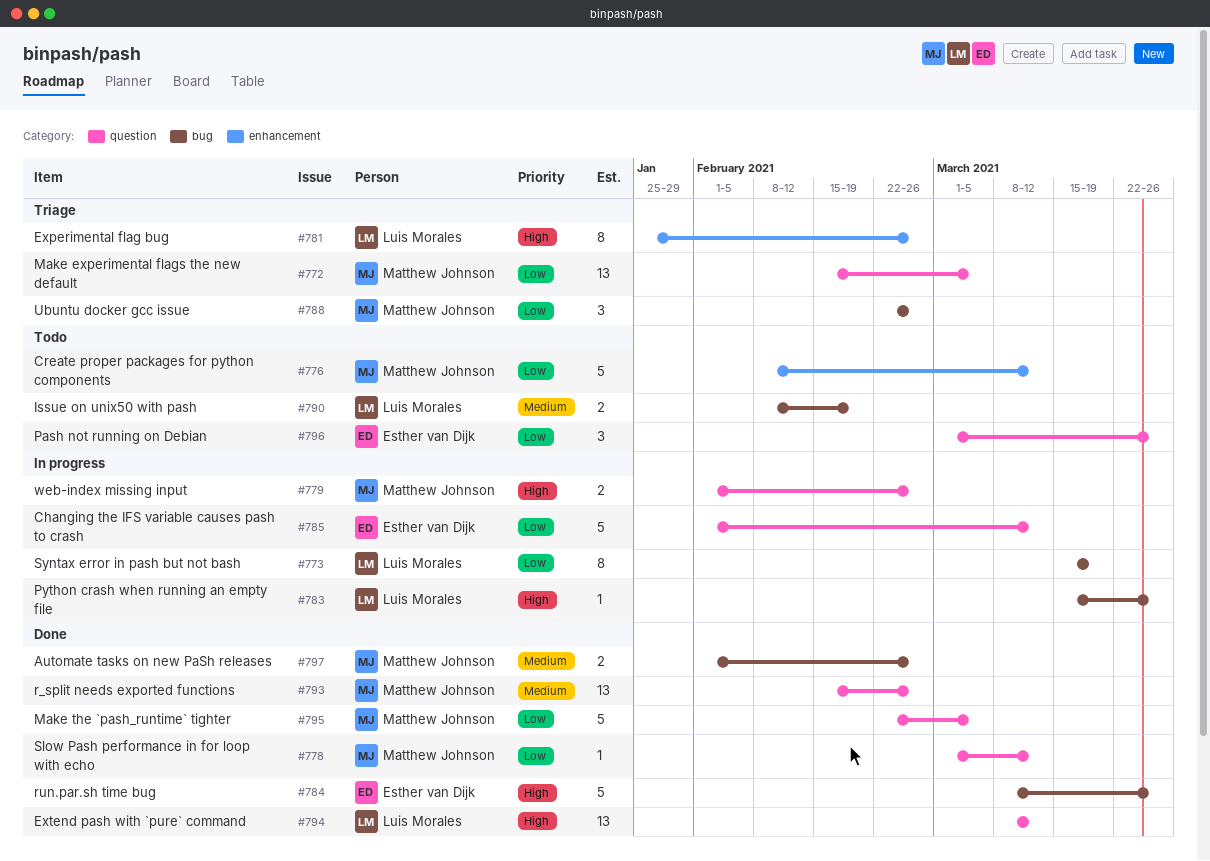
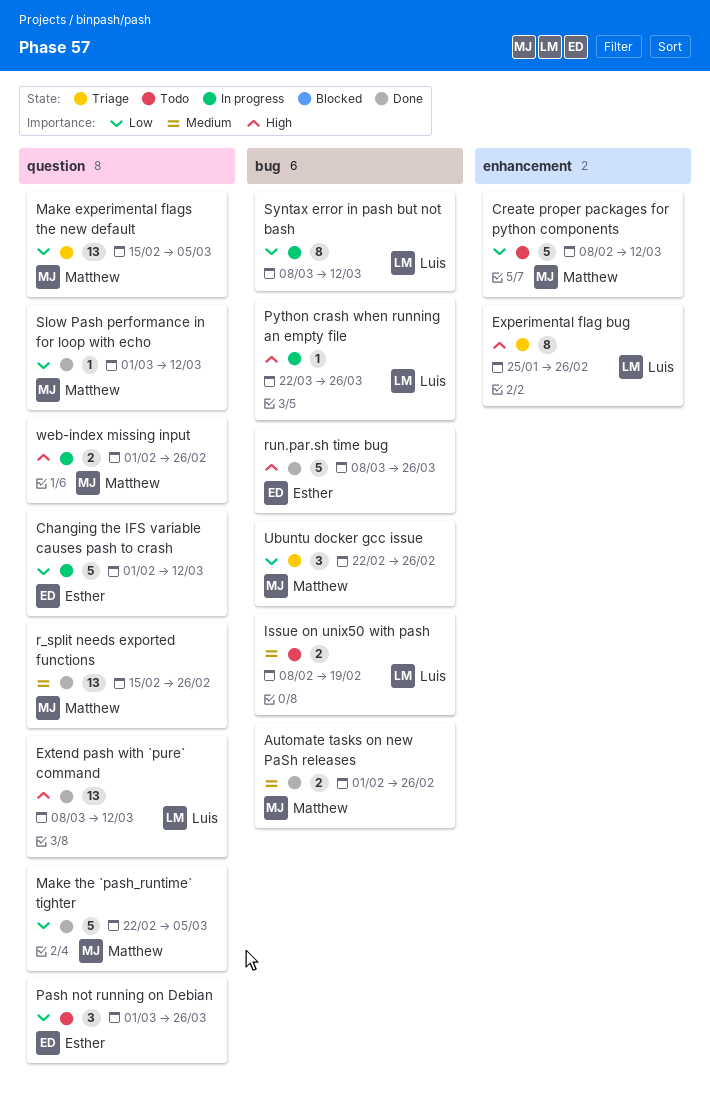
Python crash when running an empty file, start: Mar 15 -> Mar 22
Syntax error in pash but not bash, start: Mar 15 -> Mar 8
Syntax error in pash but not bash, due: Mar 19 -> Mar 12

